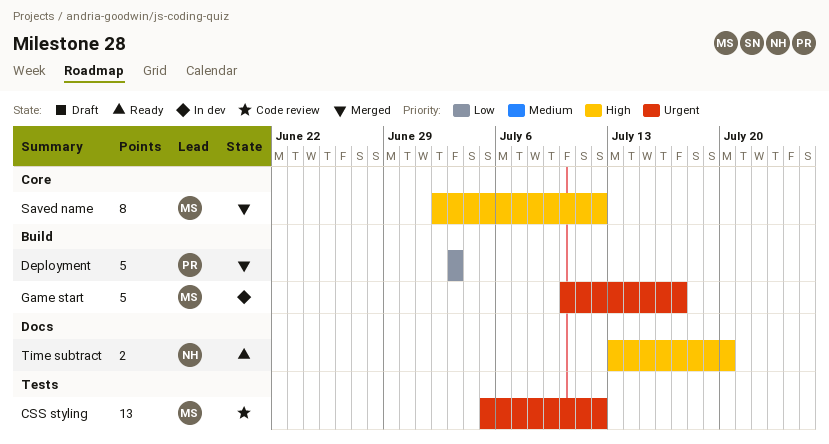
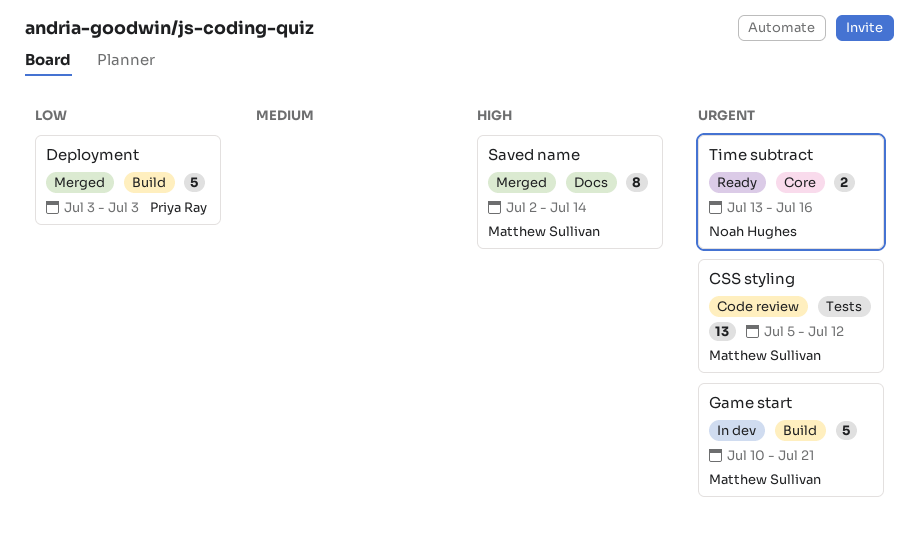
Game start, due: Jul 17 -> Jul 21
Saved name, label: Core -> Docs
Saved name, due: Jul 12 -> Jul 14
Time subtract, priority: High -> Urgent
Time subtract, label: Docs -> Core
Time subtract, due: Jul 20 -> Jul 16

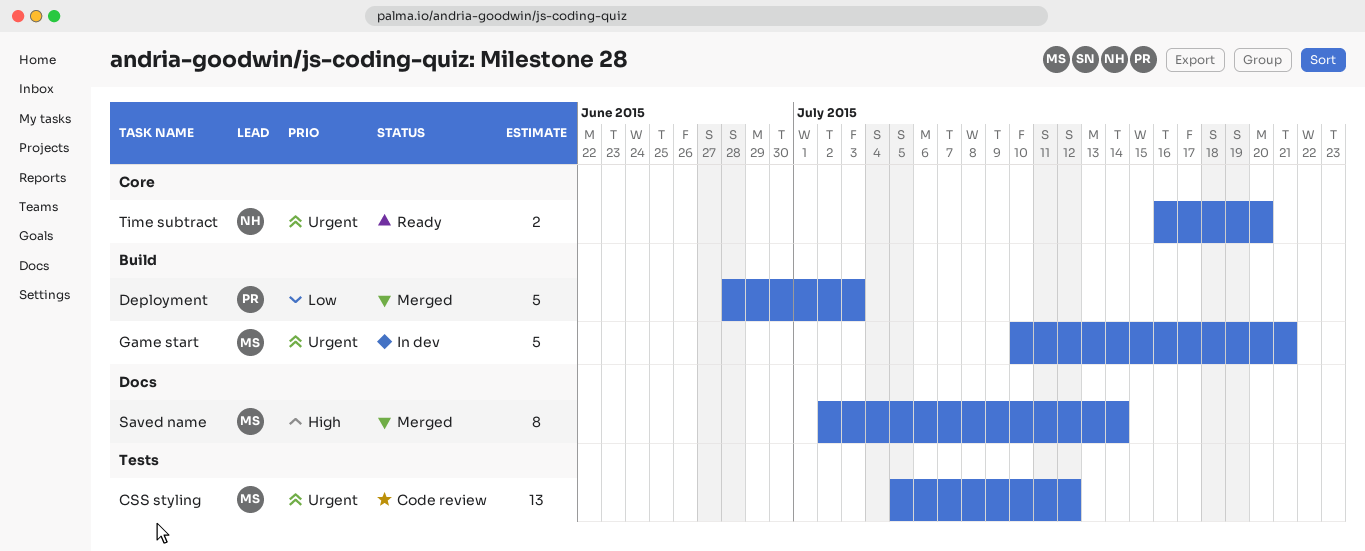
Deployment, start: Jul 3 -> Jun 28
Time subtract, start: Jul 13 -> Jul 16
Time subtract, due: Jul 16 -> Jul 20

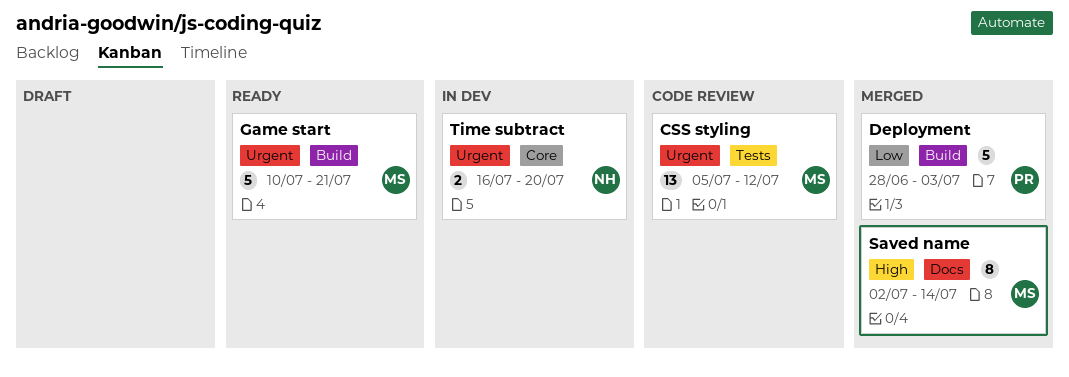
Game start, status: In dev -> Ready
Time subtract, status: Ready -> In dev

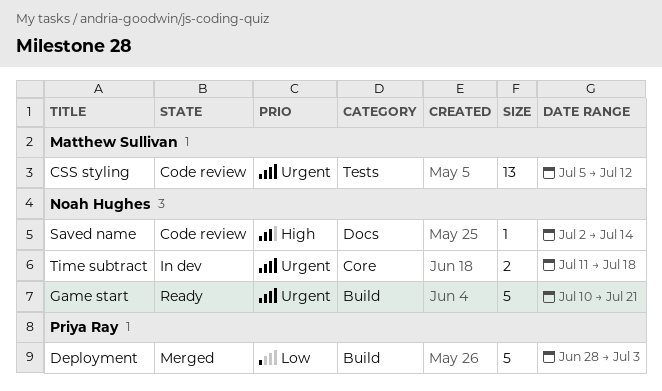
Game start, owner: Matthew Sullivan -> Noah Hughes
Saved name, status: Merged -> Code review
Saved name, owner: Matthew Sullivan -> Noah Hughes
Saved name, estimate: 8 -> 1
Time subtract, start: Jul 16 -> Jul 11
Time subtract, due: Jul 20 -> Jul 18

